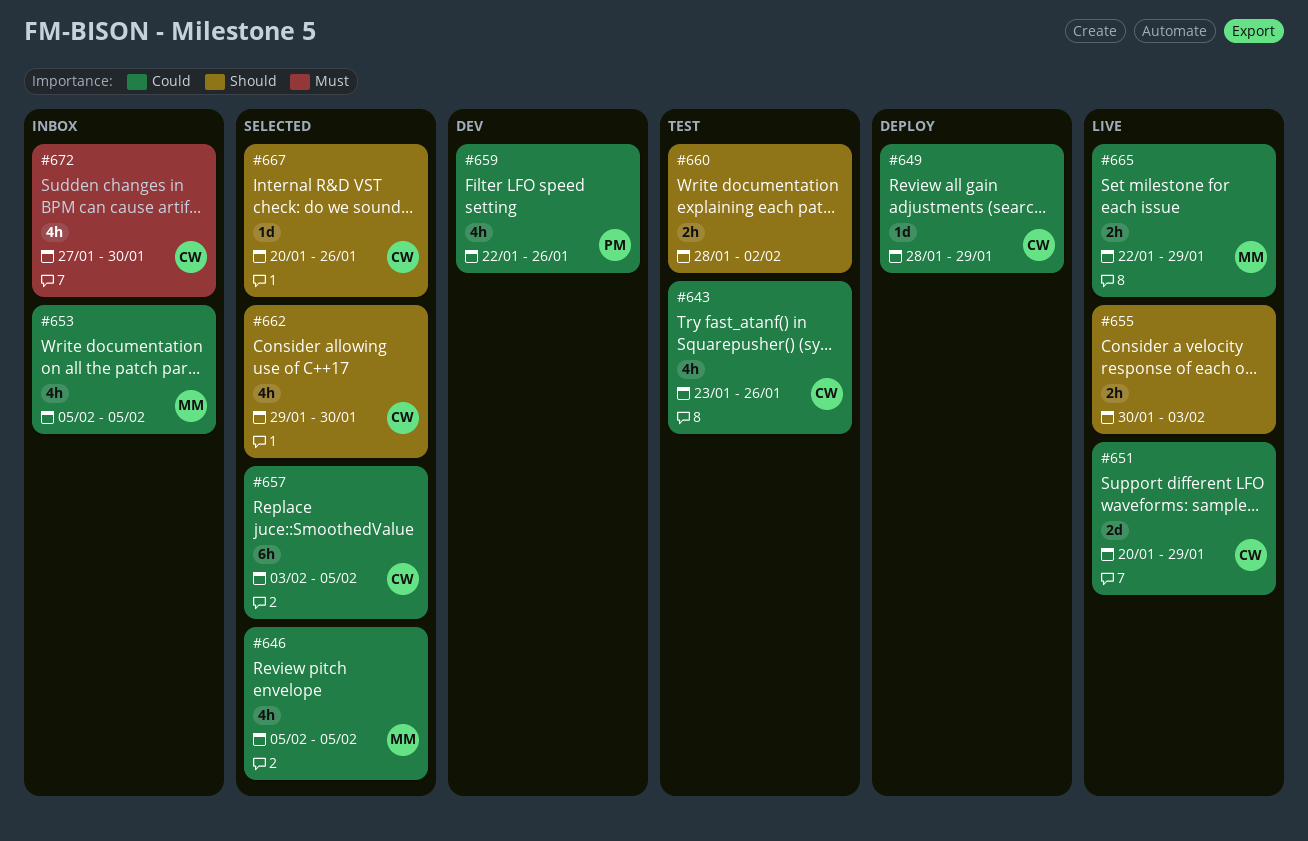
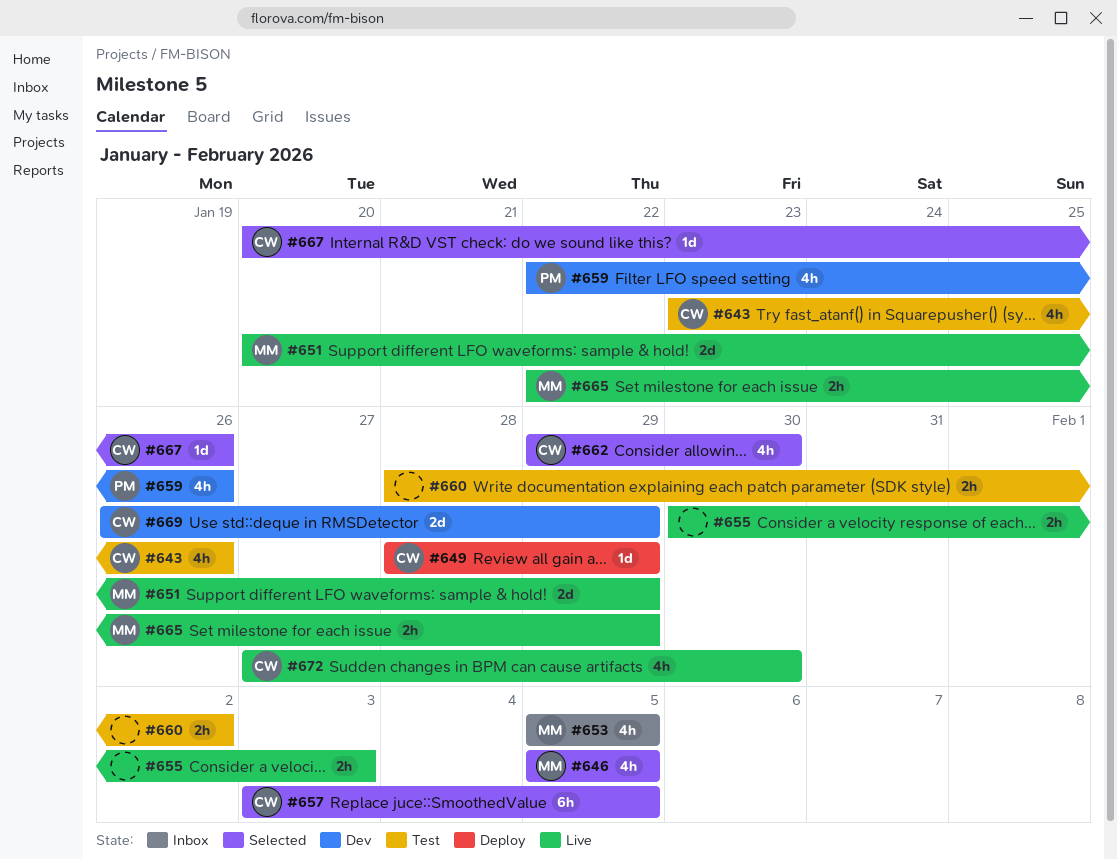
#651, owner: CW -> MM
#669: none -> present
#672, status: Inbox -> Live

